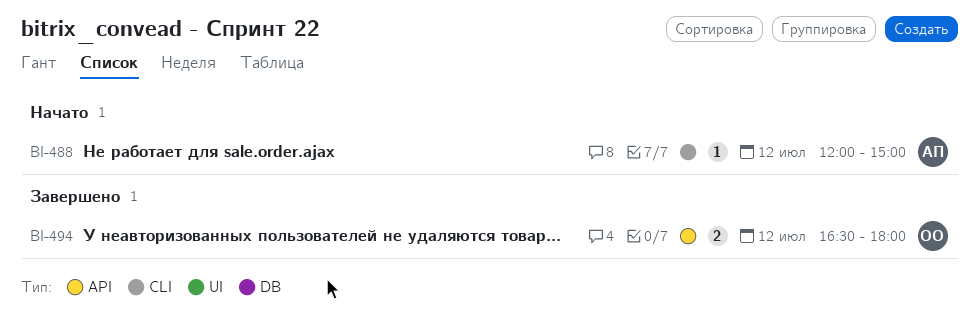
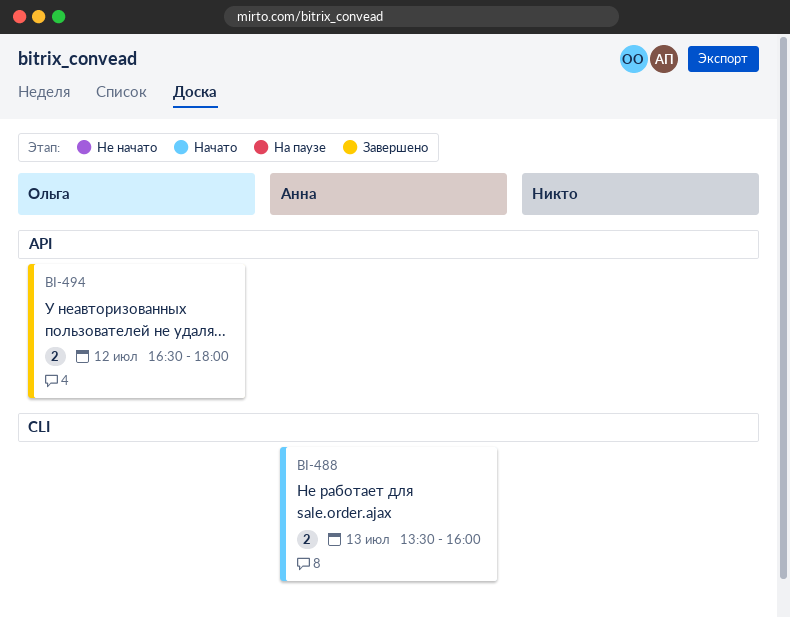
BI-488, estimate: 1 -> 2
BI-488, day: Jul 12 -> Jul 13
BI-488, begins: 12:00 -> 13:30
BI-488, ends: 15:00 -> 16:00

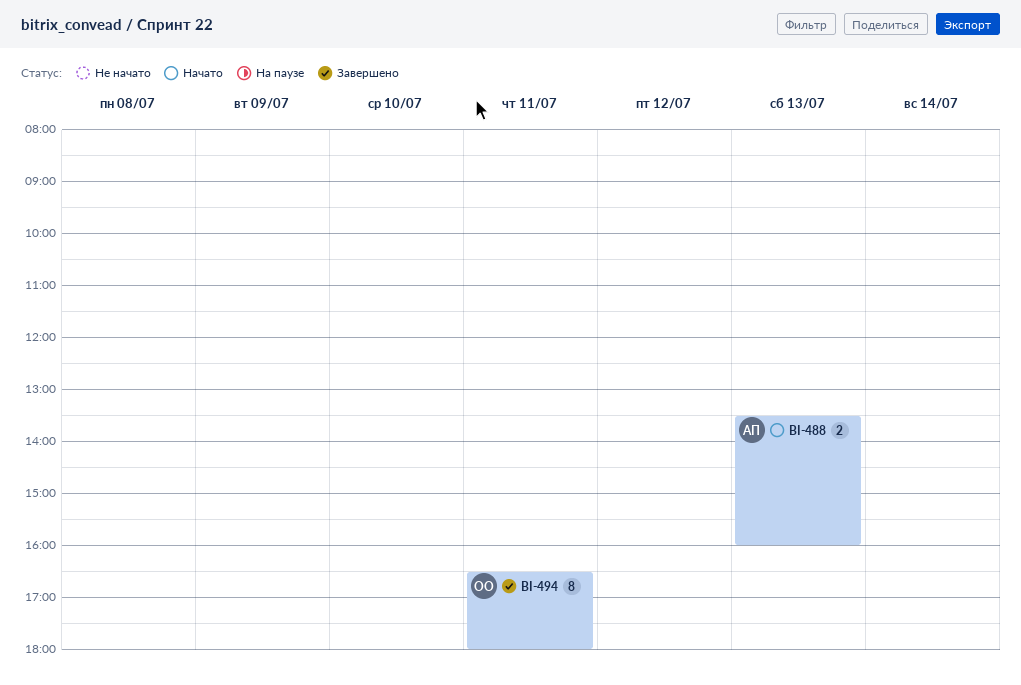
BI-494, estimate: 2 -> 8
BI-494, day: Jul 12 -> Jul 11

